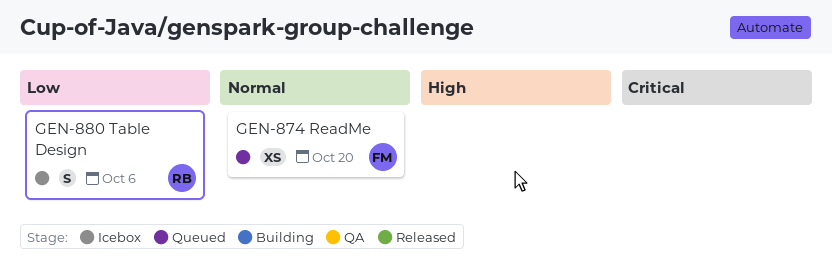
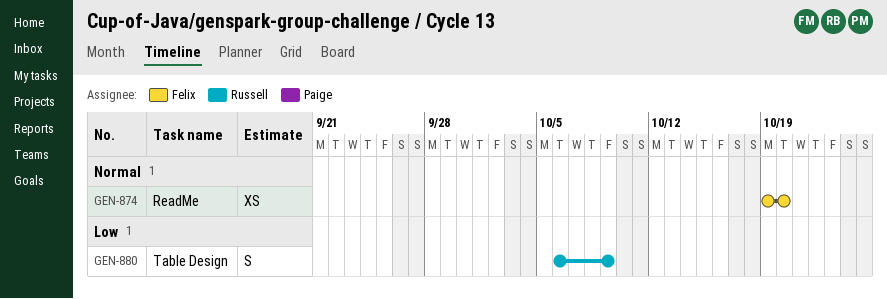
GEN-880, due: Oct 6 -> Oct 9

